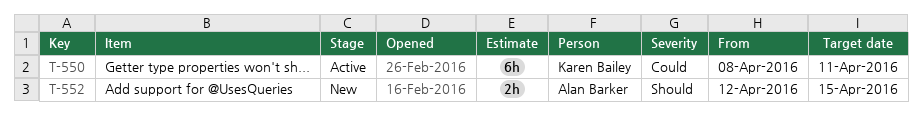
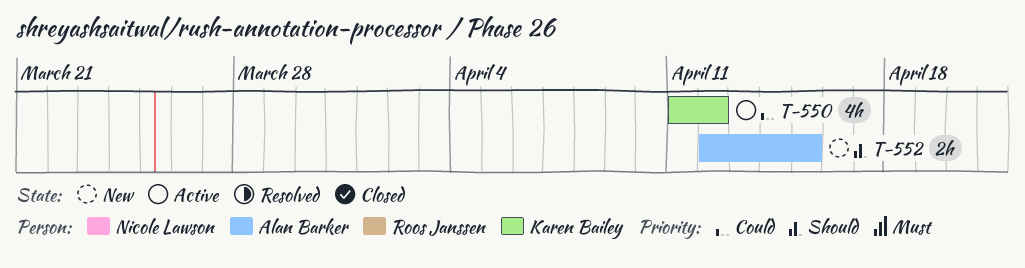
T-550, estimate: 6h -> 4h
T-550, start: Apr 8 -> Apr 11
T-550, due: Apr 11 -> Apr 12

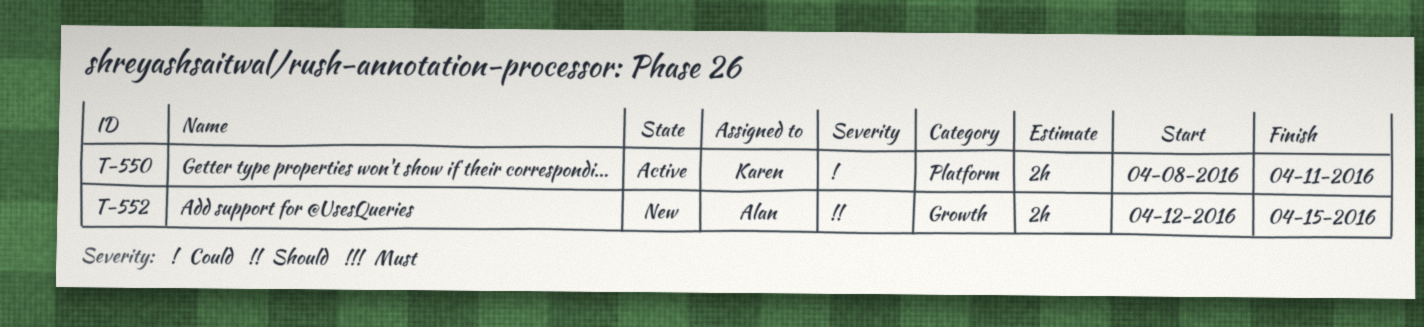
T-550, estimate: 4h -> 2h
T-550, start: Apr 11 -> Apr 8
T-550, due: Apr 12 -> Apr 11

